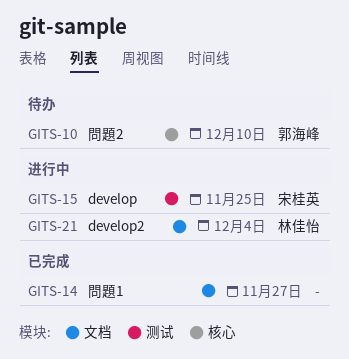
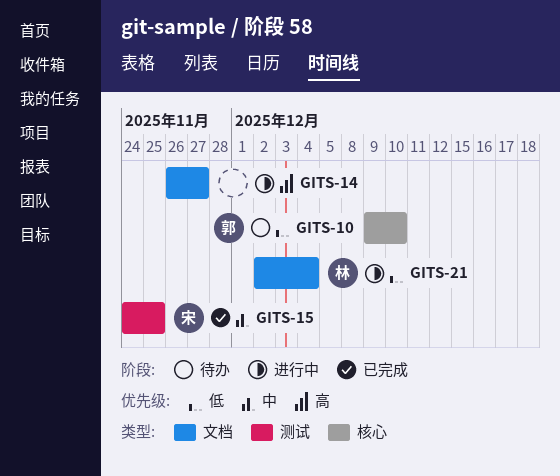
GITS-14, status: 已完成 -> 进行中
GITS-15, status: 进行中 -> 已完成

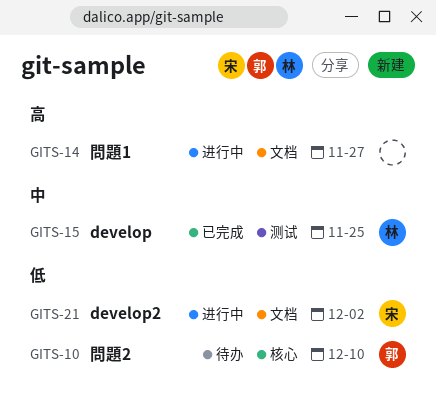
GITS-15, owner: 宋 -> 林
GITS-21, owner: 林 -> 宋
GITS-21, due: Dec 4 -> Dec 2

